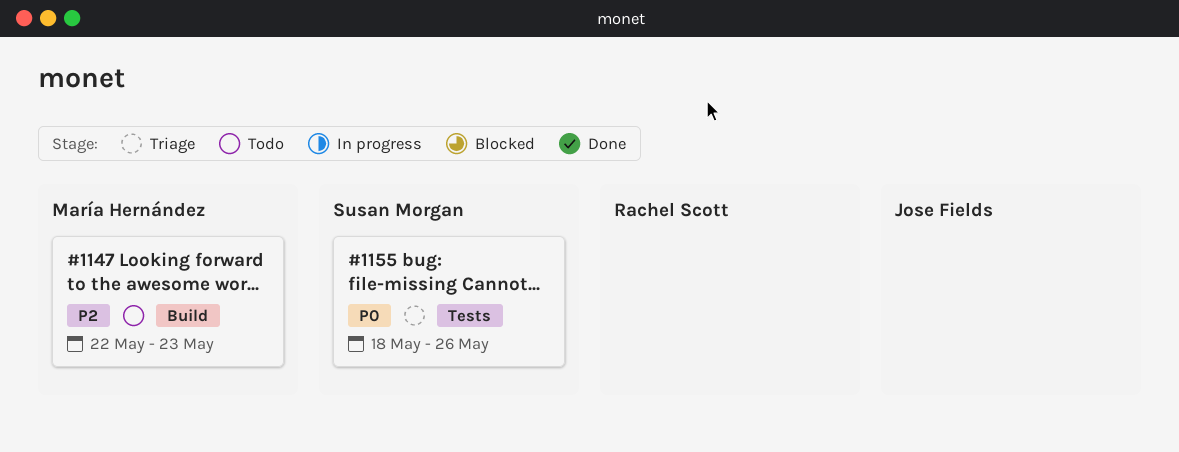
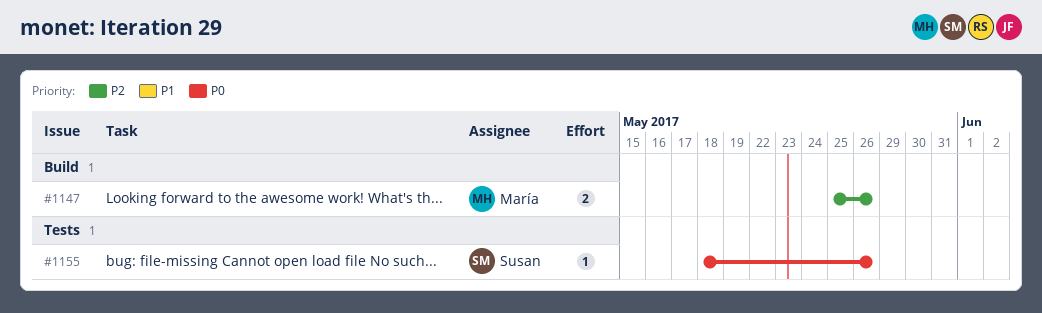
#1147, start: May 22 -> May 25
#1147, due: May 23 -> May 26

